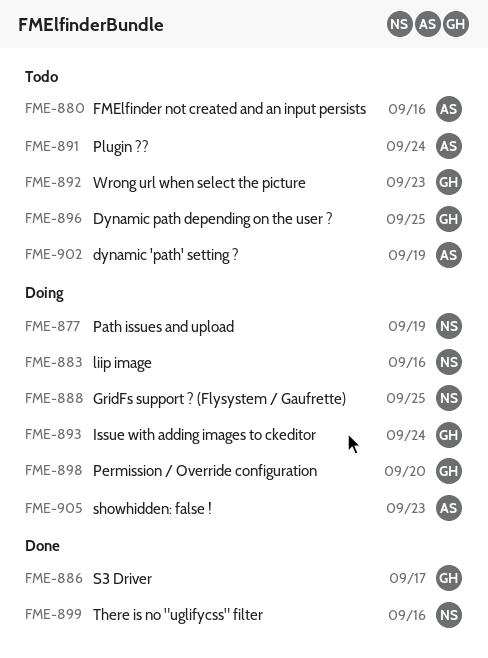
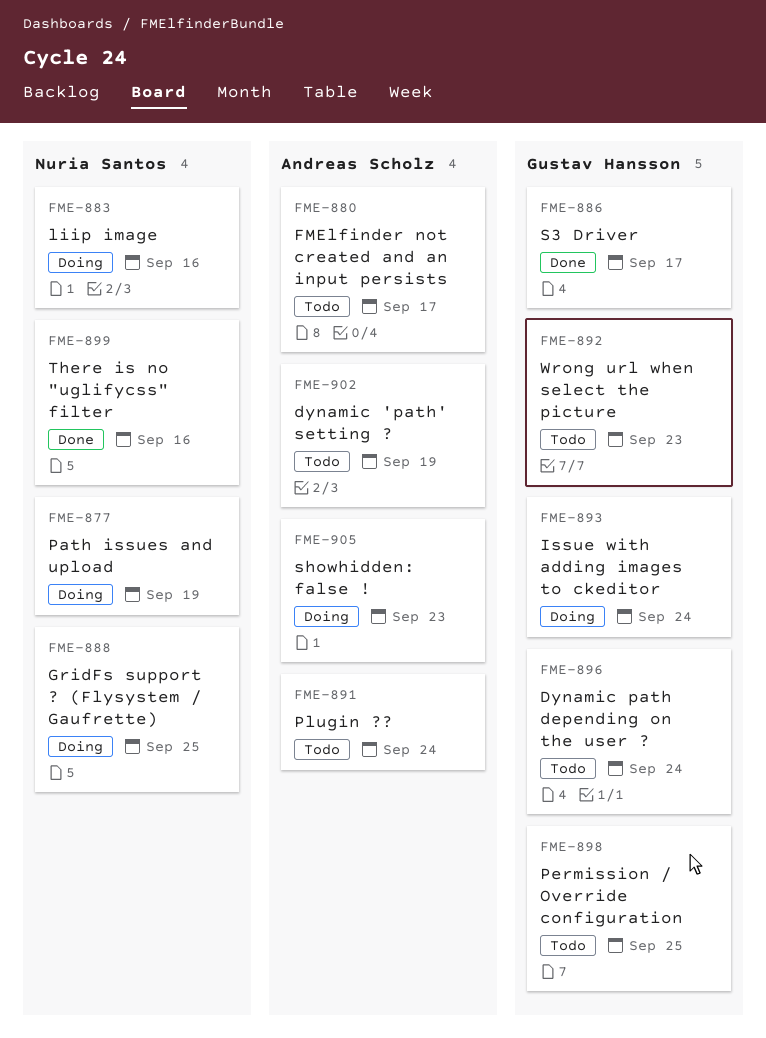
FME-880, due: Sep 16 -> Sep 17
FME-896, due: Sep 25 -> Sep 24
FME-898, status: Doing -> Todo
FME-898, due: Sep 20 -> Sep 25

